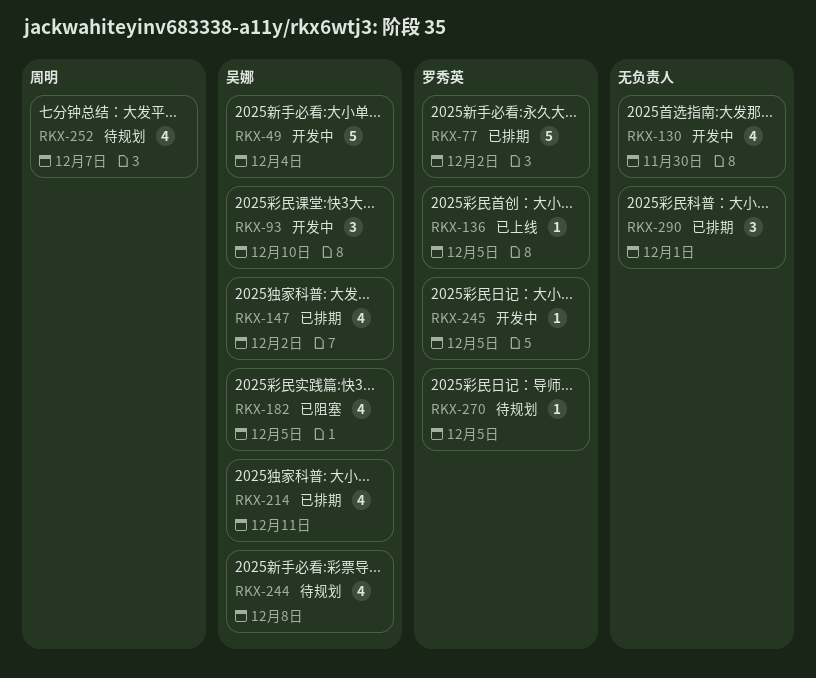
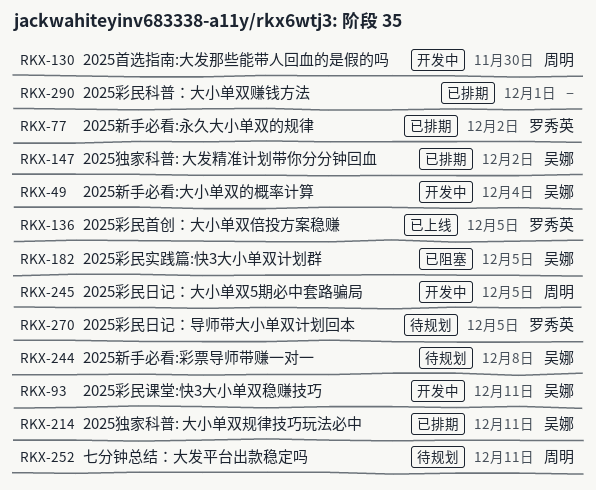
RKX-93, due: Dec 10 -> Dec 11
RKX-130, owner: none -> 周明
RKX-245, owner: 罗秀英 -> 周明
RKX-252, due: Dec 7 -> Dec 11

